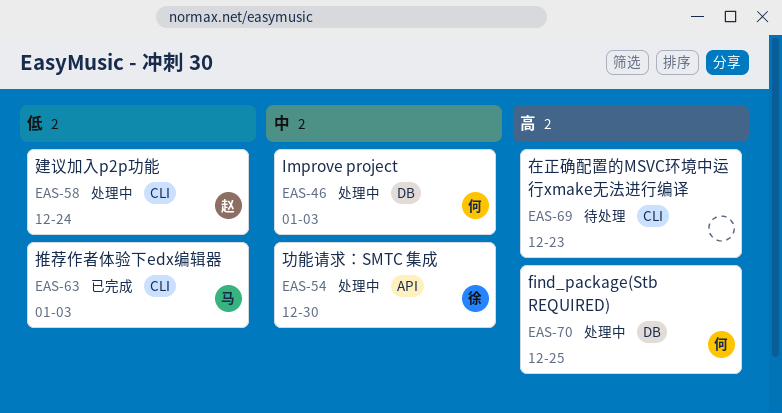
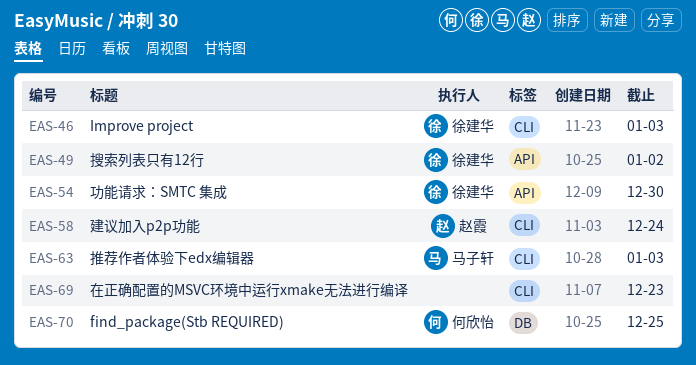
EAS-46, owner: 何欣怡 -> 徐建华
EAS-46, label: DB -> CLI
EAS-49: none -> present

